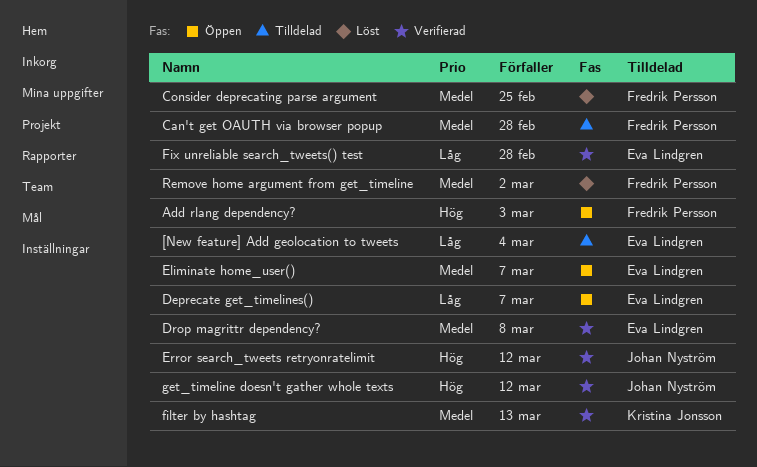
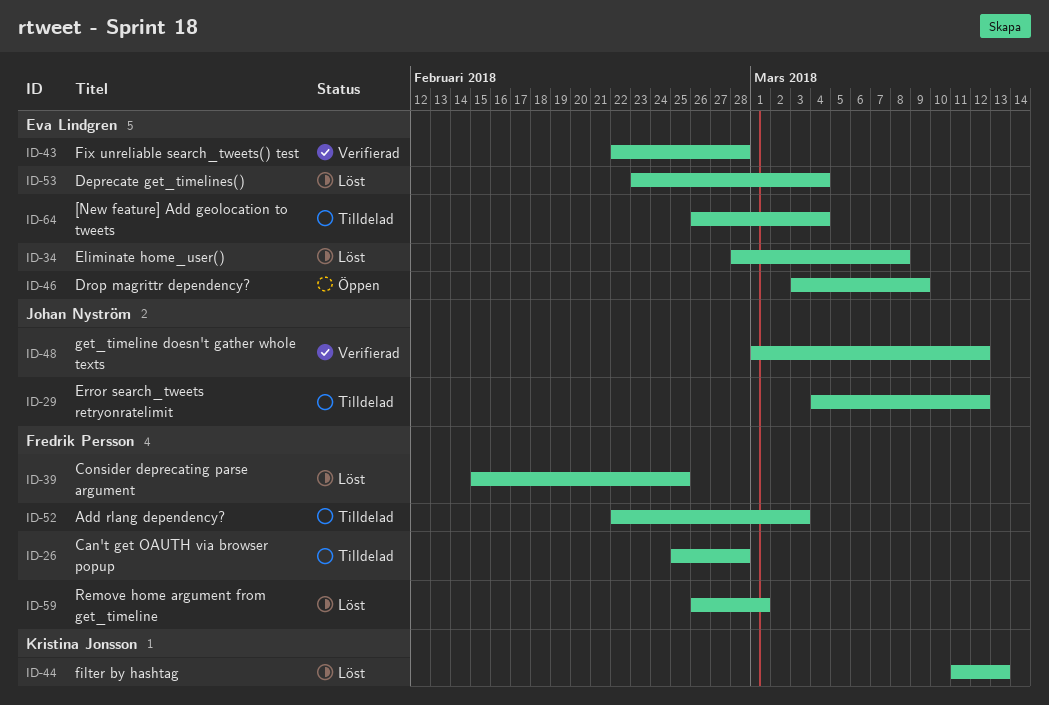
Add rlang dependency?, status: Öppen -> Tilldelad
Deprecate get_timelines(), status: Öppen -> Löst
Deprecate get_timelines(), due: Mar 7 -> Mar 4
Drop magrittr dependency?, status: Verifierad -> Öppen
Drop magrittr dependency?, due: Mar 8 -> Mar 9
Eliminate home_user(), status: Öppen -> Löst
Eliminate home_user(), due: Mar 7 -> Mar 8
Error search_tweets retryonratelimit, status: Verifierad -> Tilldelad
filter by hashtag, status: Verifierad -> Löst
Remove home argument from get_timeline, due: Mar 2 -> Mar 1

